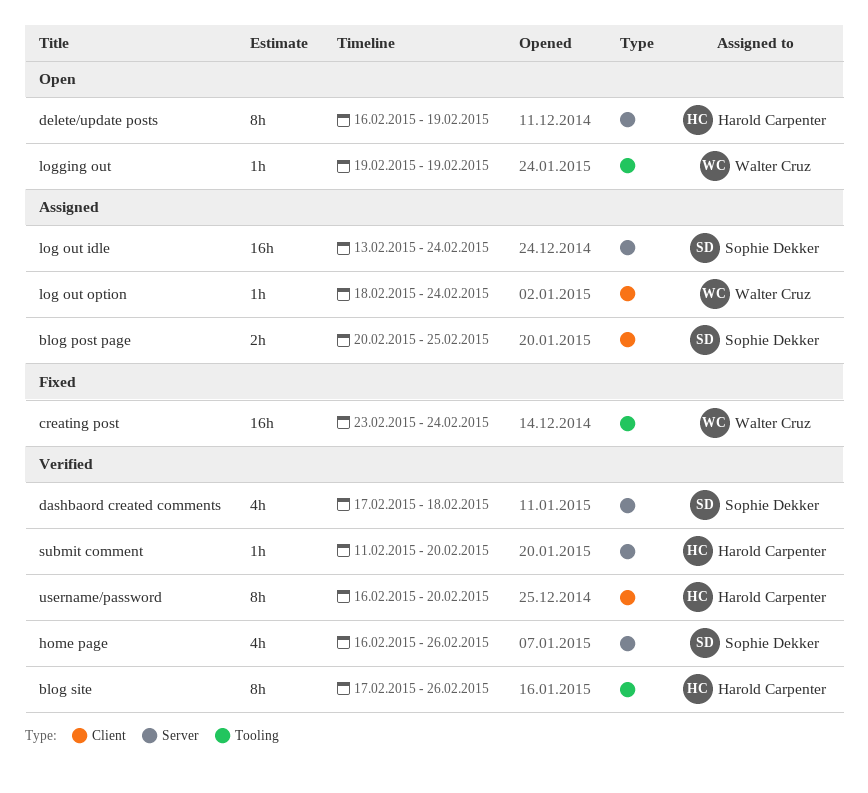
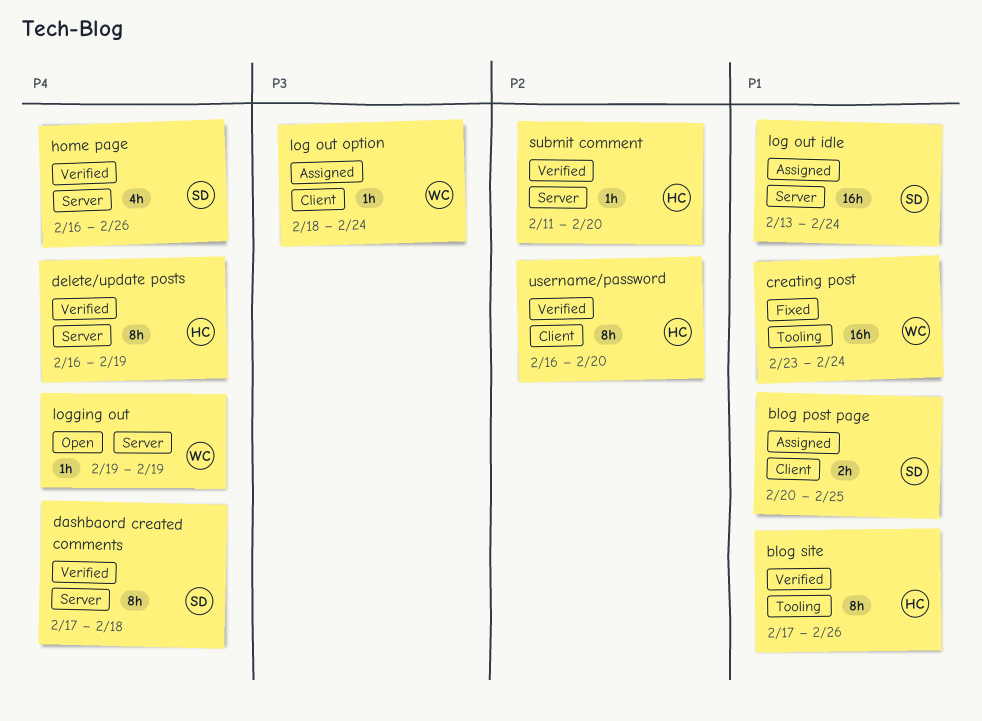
dashbaord created comments, estimate: 4h -> 8h
delete/update posts, status: Open -> Verified
logging out, label: Tooling -> Server

